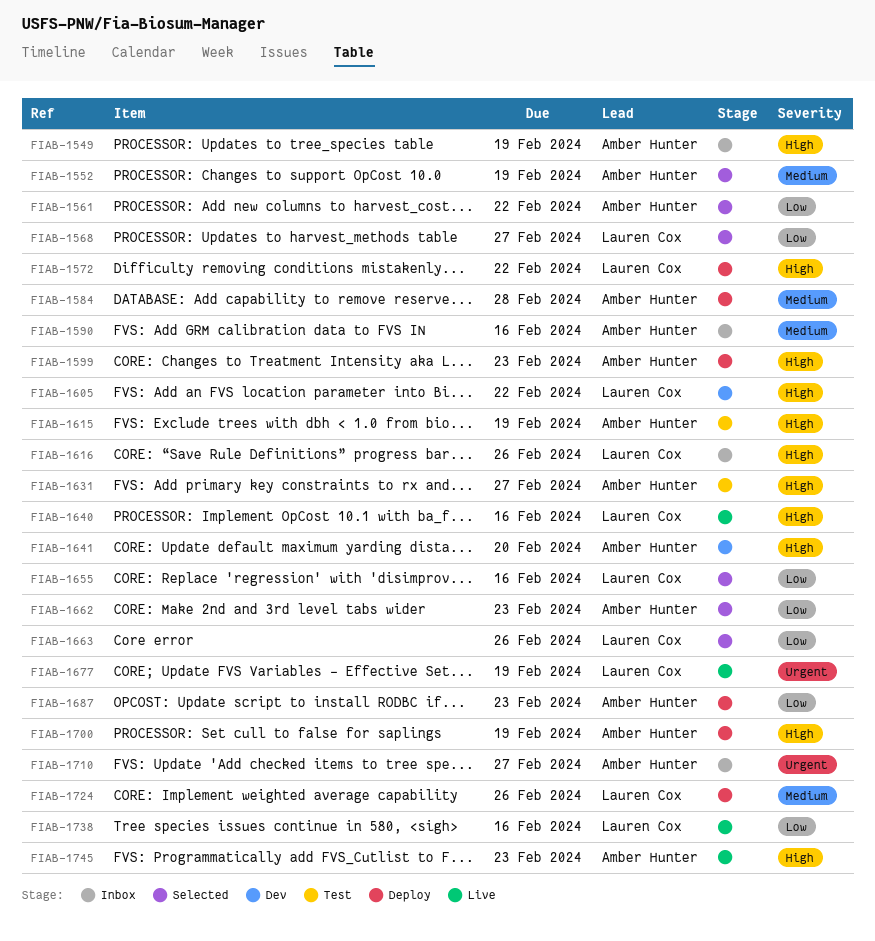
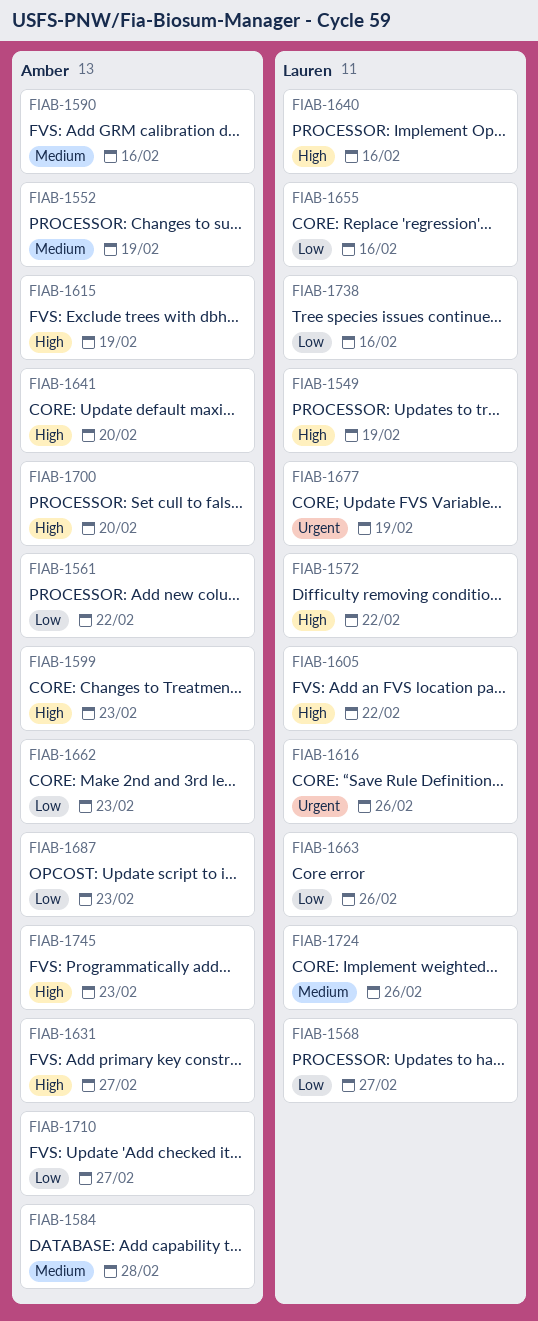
FIAB-1549, owner: Amber Hunter -> Lauren Cox
FIAB-1616, priority: High -> Urgent
FIAB-1700, due: Feb 19 -> Feb 20
FIAB-1710, priority: Urgent -> Low

